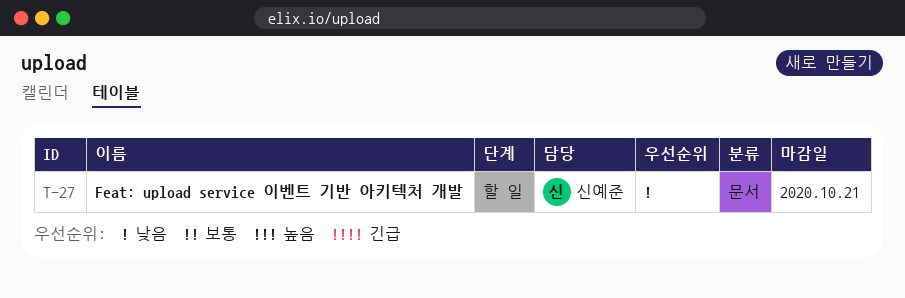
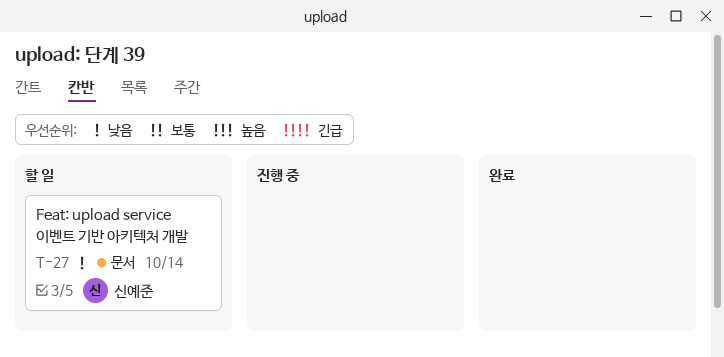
T-27, due: Oct 21 -> Oct 14

